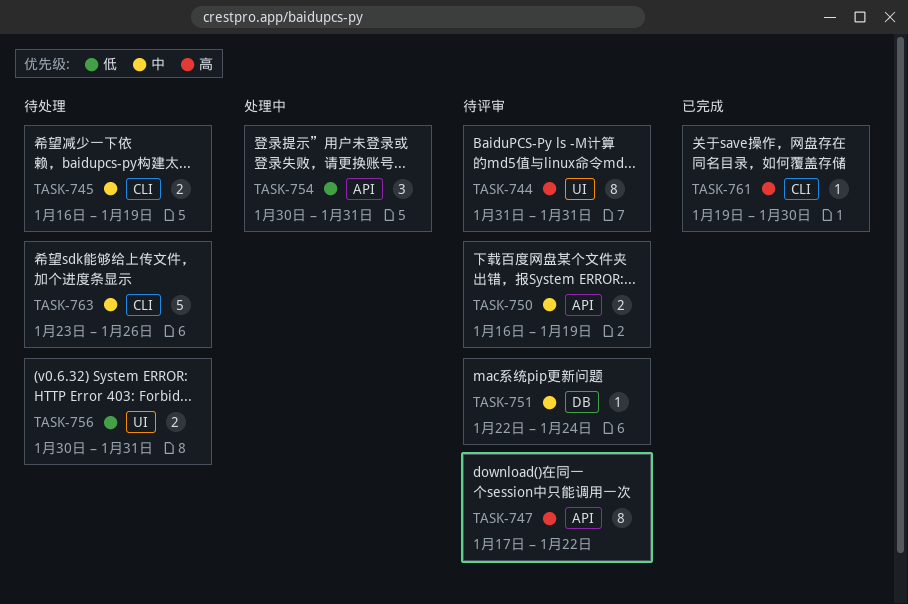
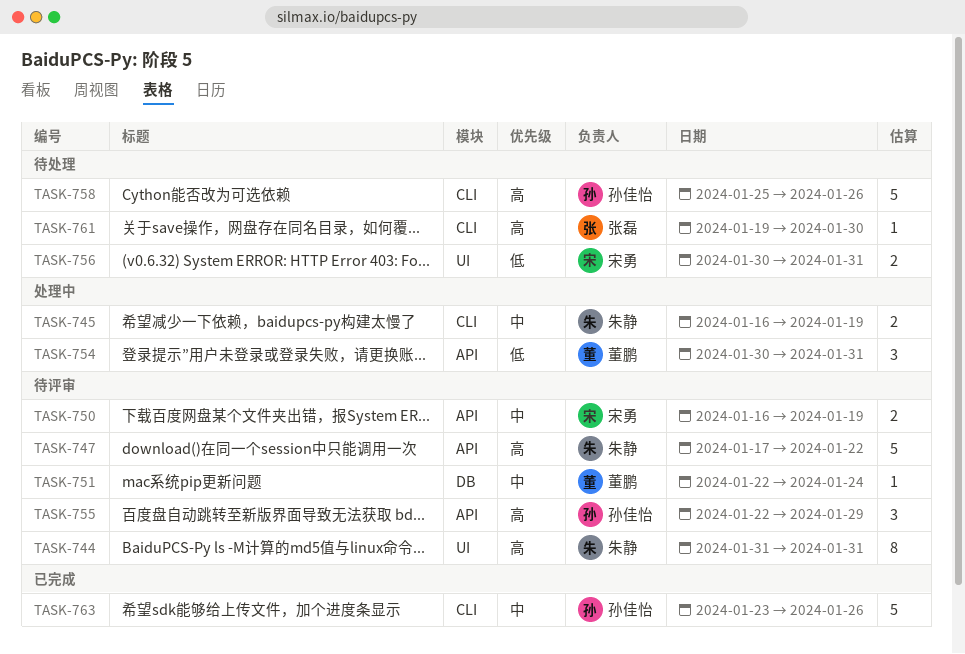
TASK-745, status: 待处理 -> 处理中
TASK-747, estimate: 8 -> 5
TASK-755: none -> present
TASK-758: none -> present
TASK-761, status: 已完成 -> 待处理
TASK-763, status: 待处理 -> 已完成

